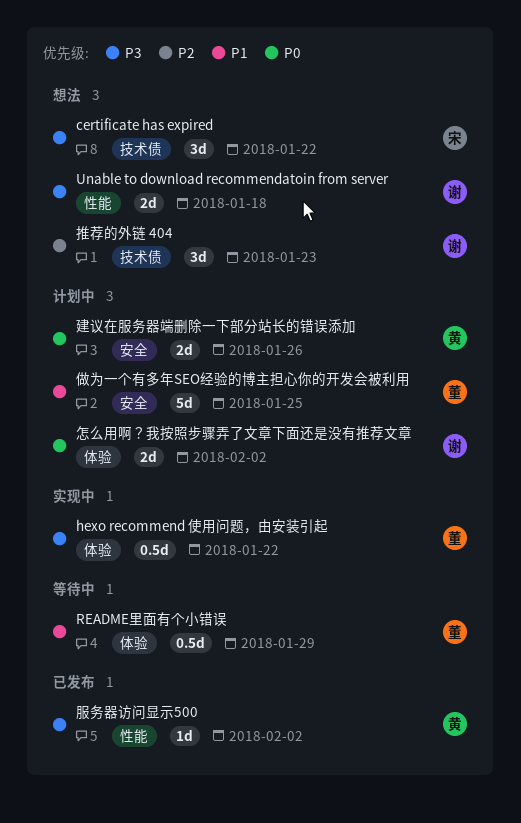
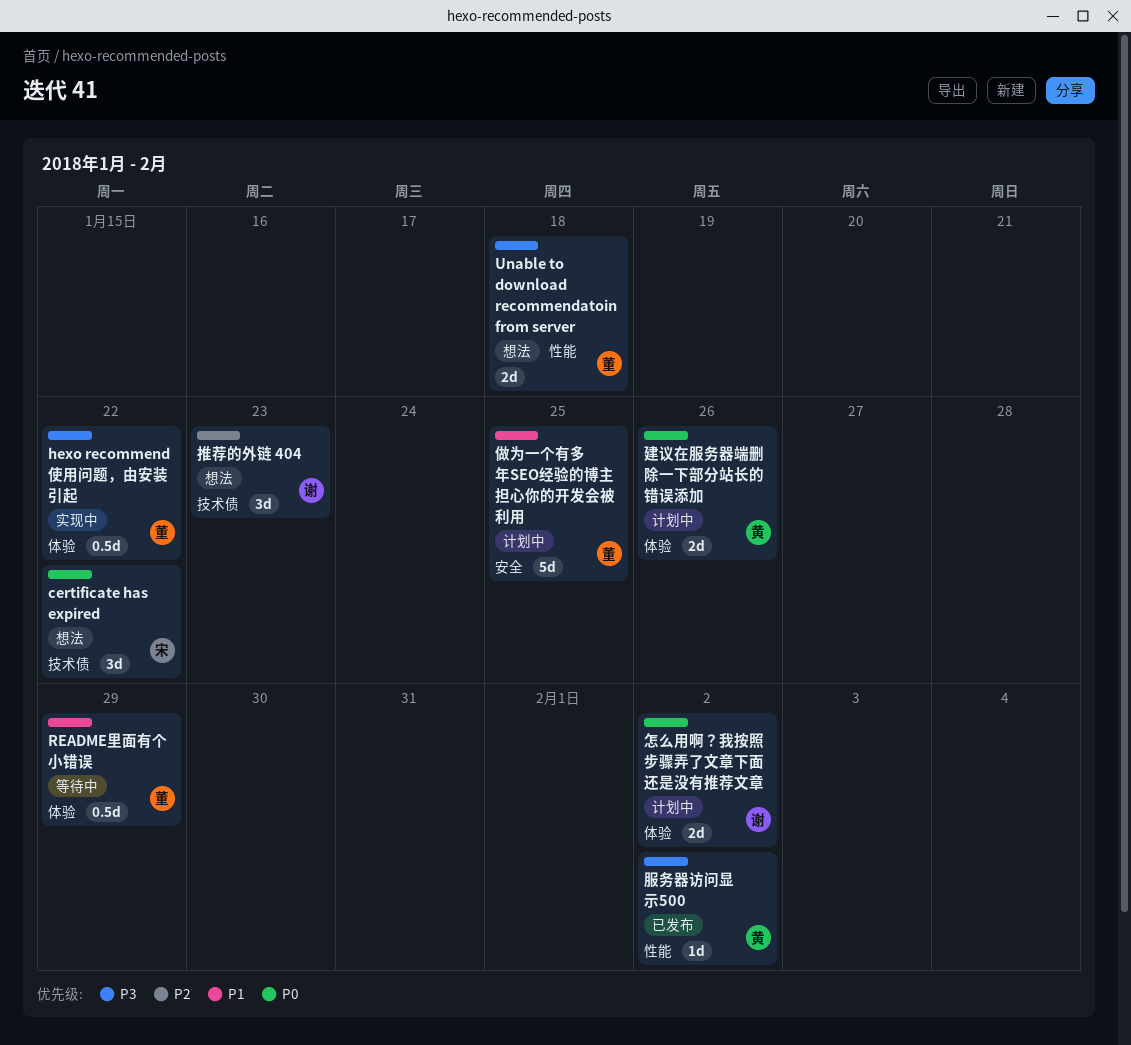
certificate has expired, priority: P3 -> P0
Unable to download recommendatoin from server, owner: 谢 -> 董
建议在服务器端删除一下部分站长的错误添加, label: 安全 -> 体验

